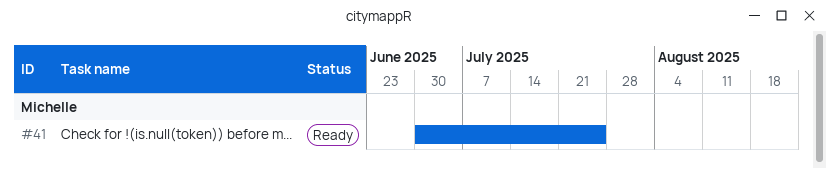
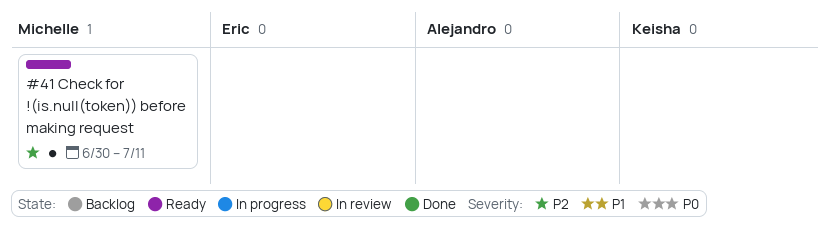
#41, due: Jul 25 -> Jul 11

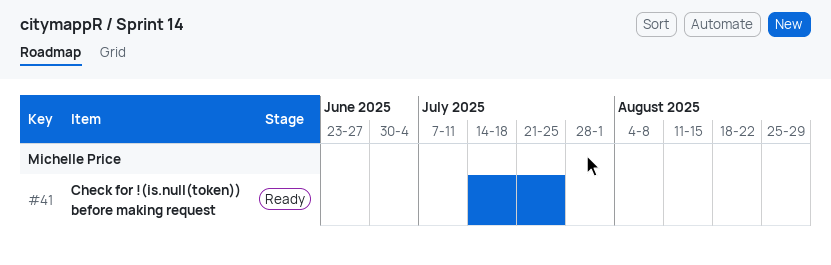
#41, start: Jun 30 -> Jul 14
#41, due: Jul 11 -> Jul 25

